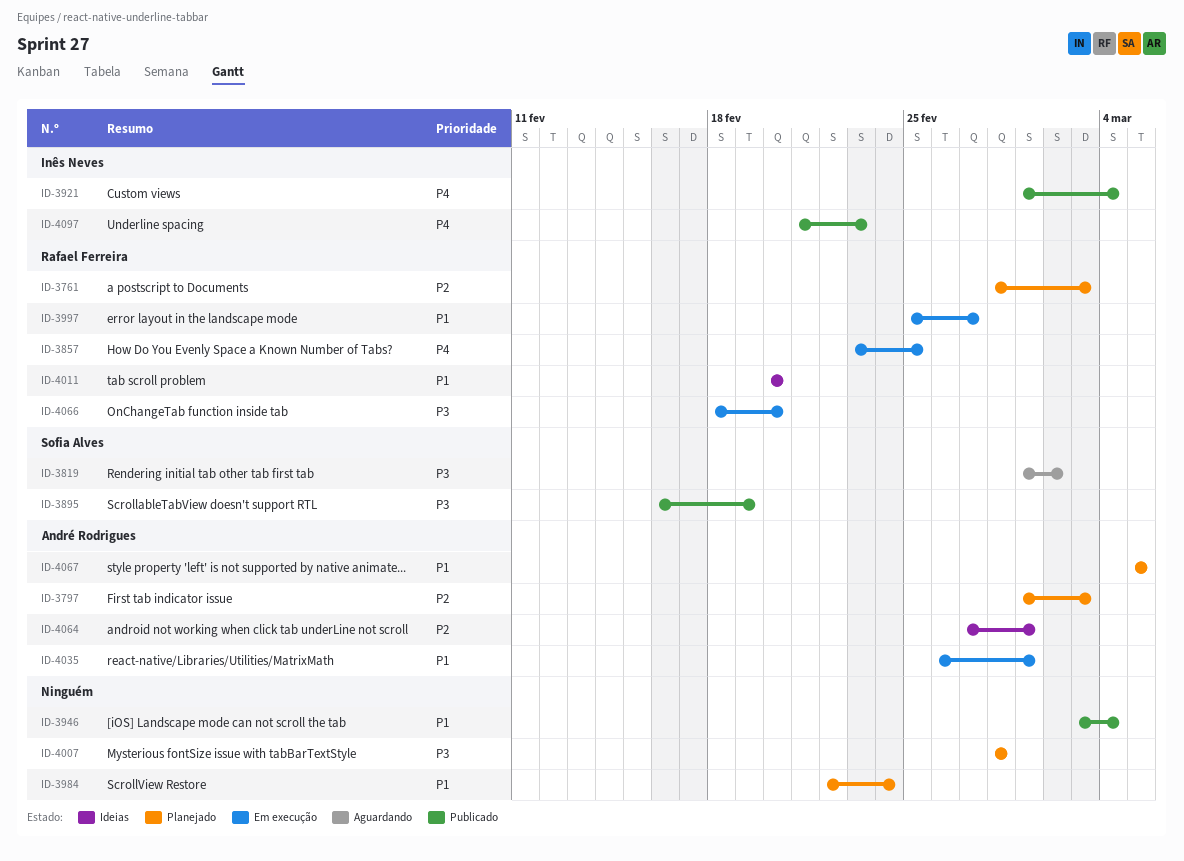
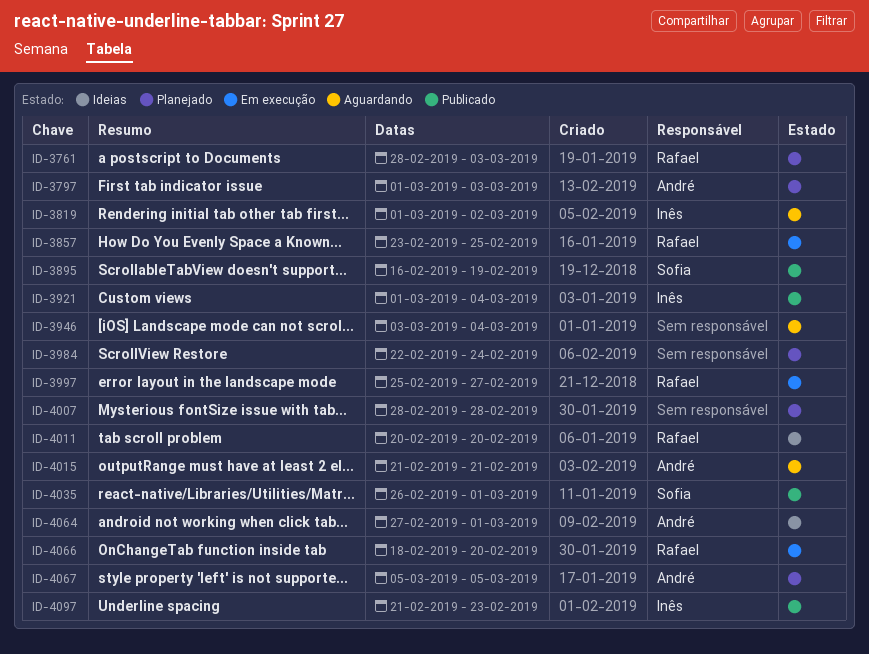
ID-3819, owner: Sofia Alves -> Inês Neves
ID-3946, status: Publicado -> Aguardando
ID-4015: none -> present
ID-4035, status: Em execução -> Publicado
ID-4035, owner: André Rodrigues -> Sofia Alves

